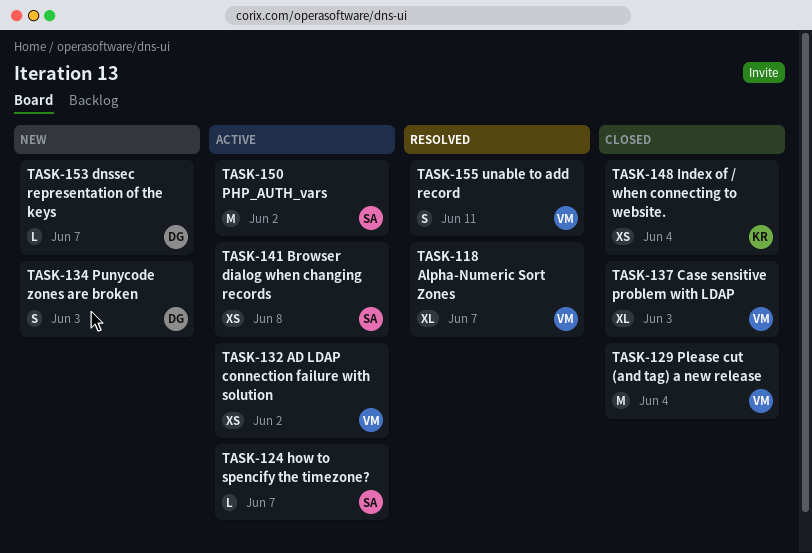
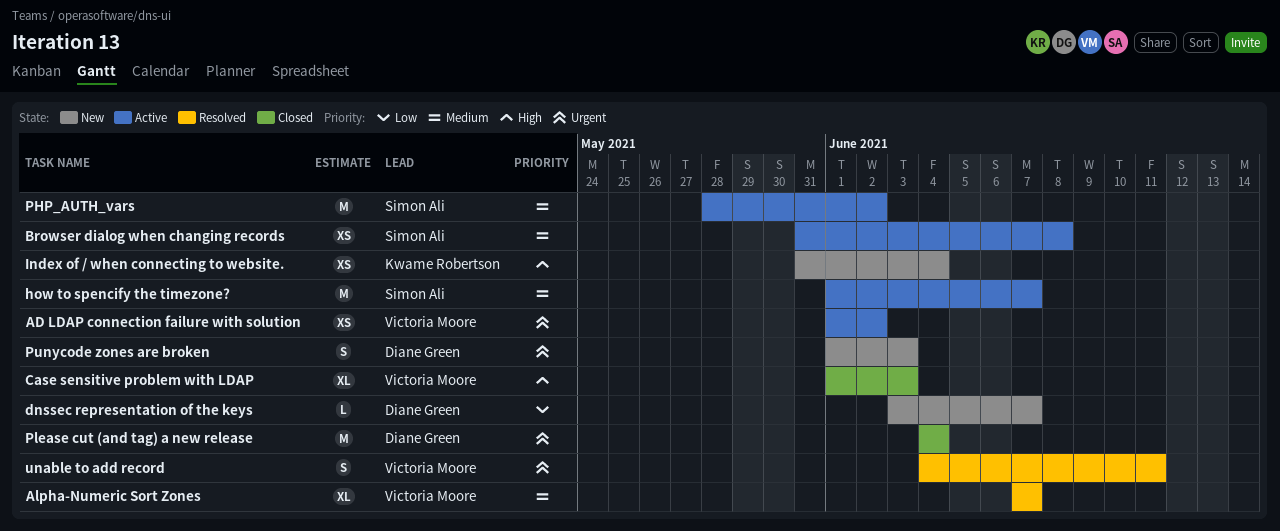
how to spencify the timezone?, estimate: L -> M
Index of / when connecting to website., status: Closed -> New
Please cut (and tag) a new release, owner: Victoria Moore -> Diane Green

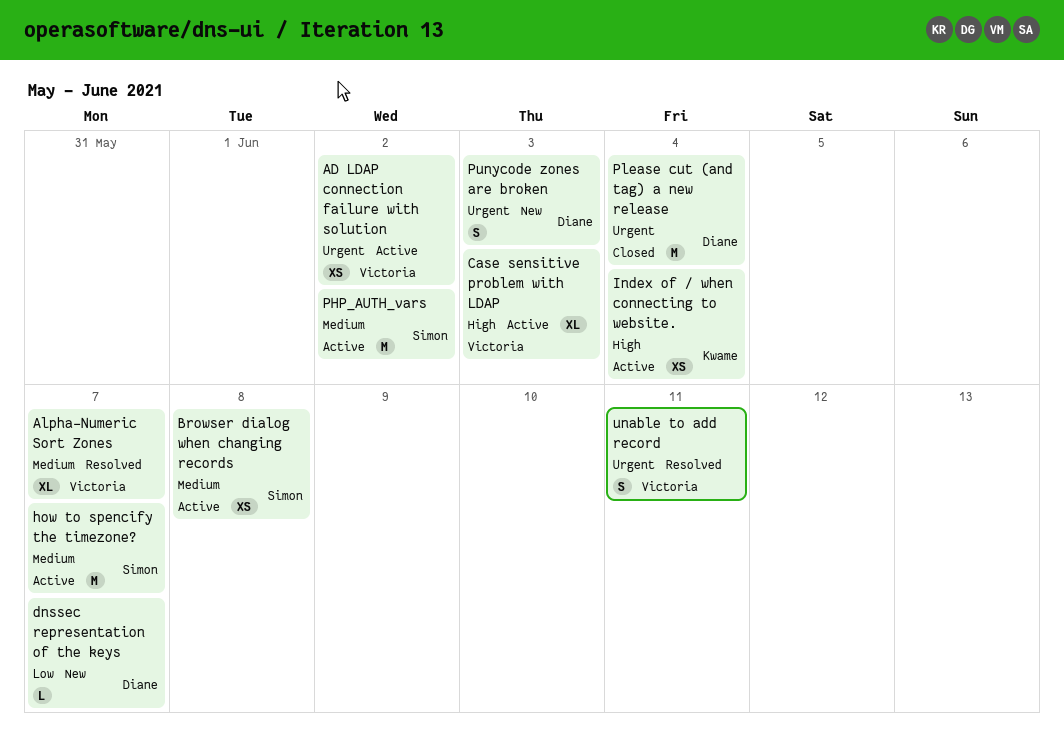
Case sensitive problem with LDAP, status: Closed -> Active
Index of / when connecting to website., status: New -> Active

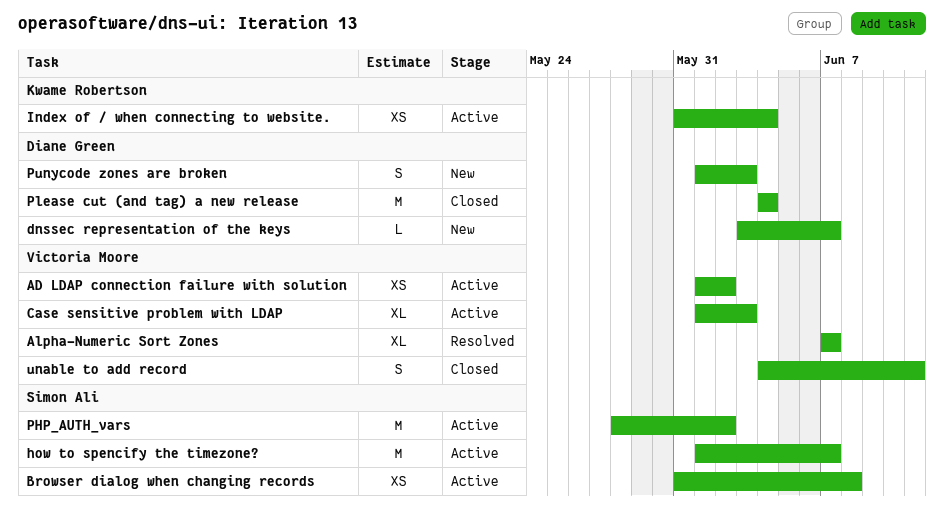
unable to add record, status: Resolved -> Closed

